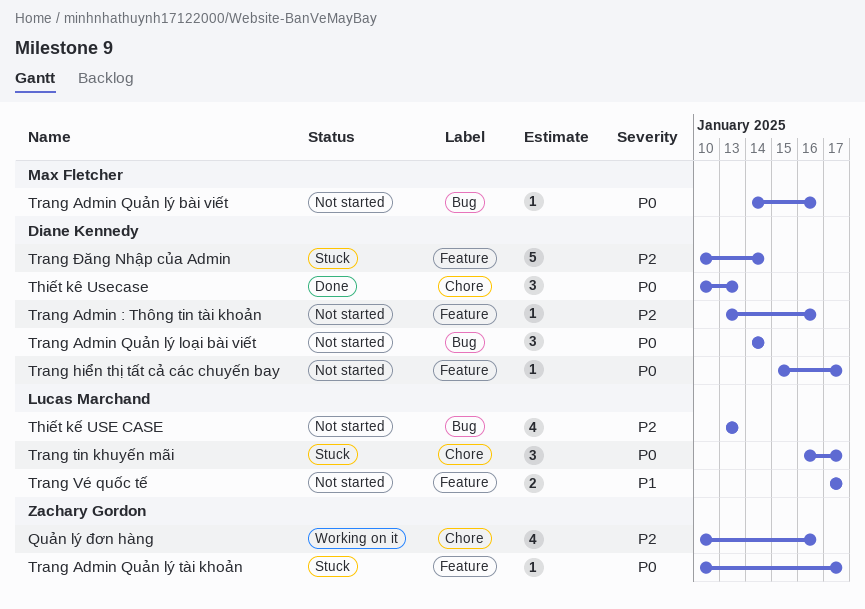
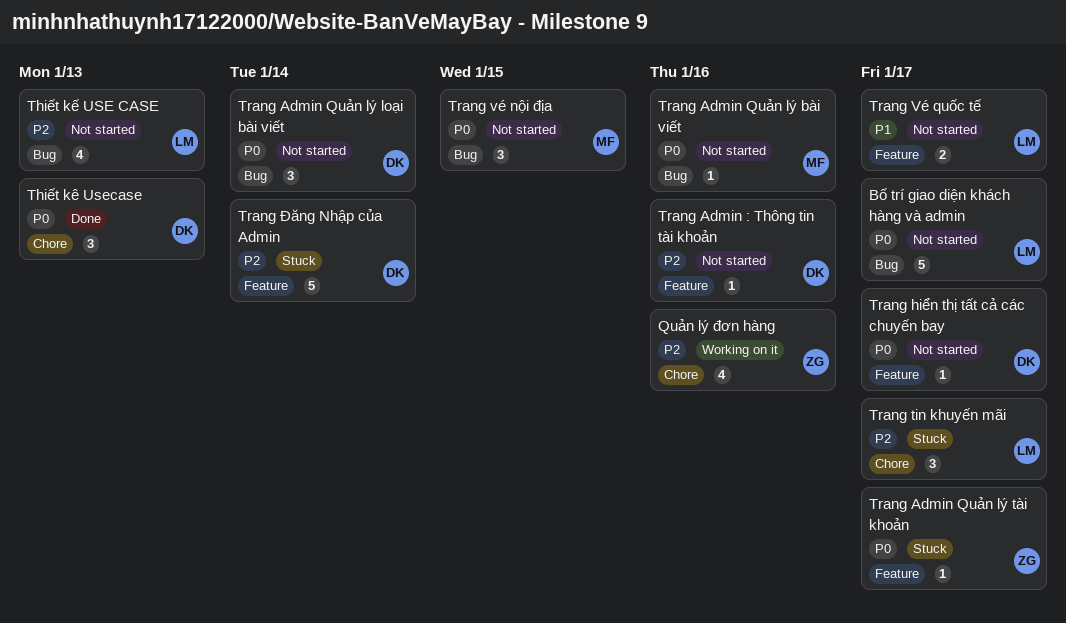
Bố trí giao diện khách hàng và admin: none -> present
Trang tin khuyến mãi, priority: P0 -> P2
Trang vé nội địa: none -> present

